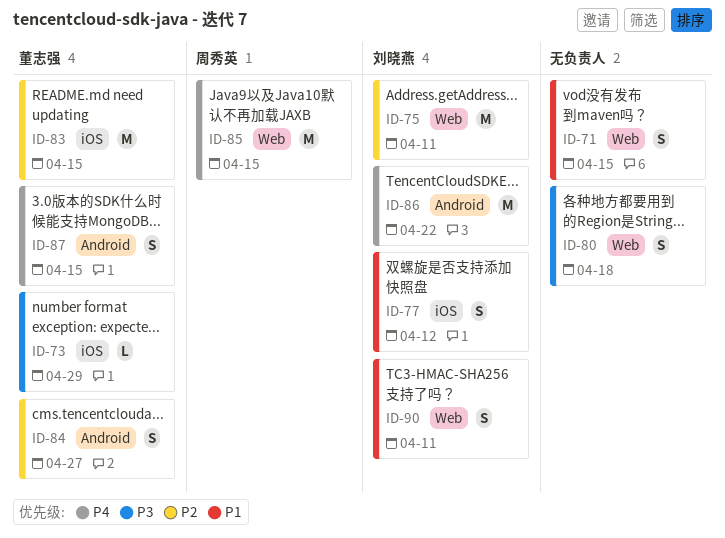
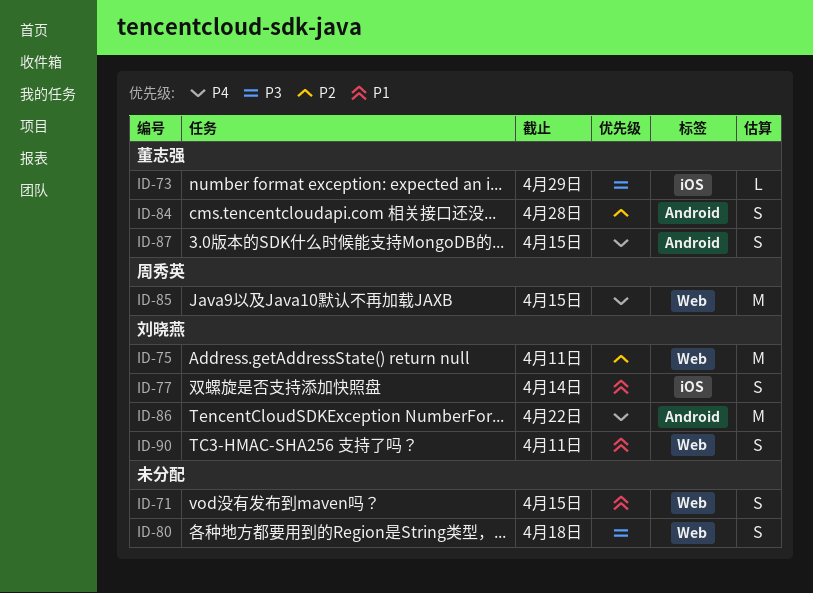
ID-77, due: Apr 12 -> Apr 14
ID-83: present -> none
ID-84, due: Apr 27 -> Apr 28

